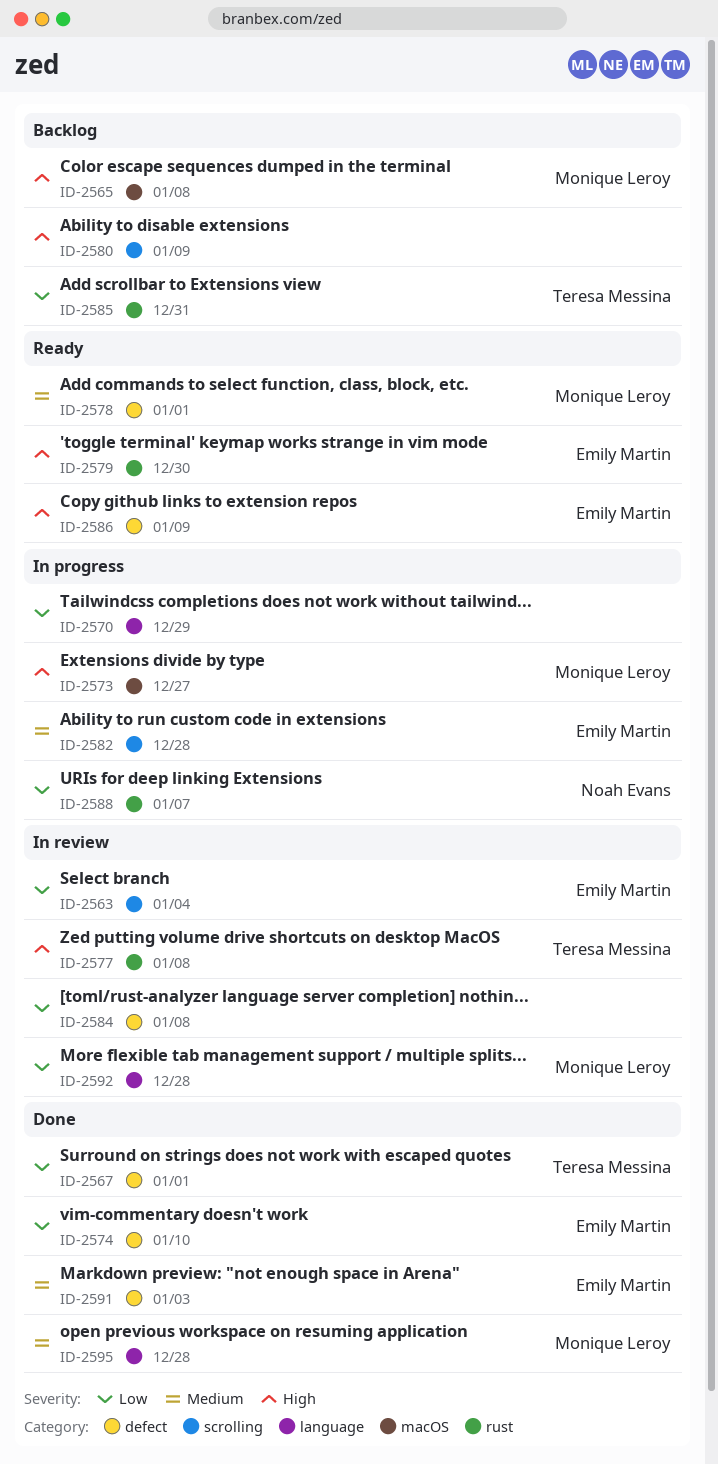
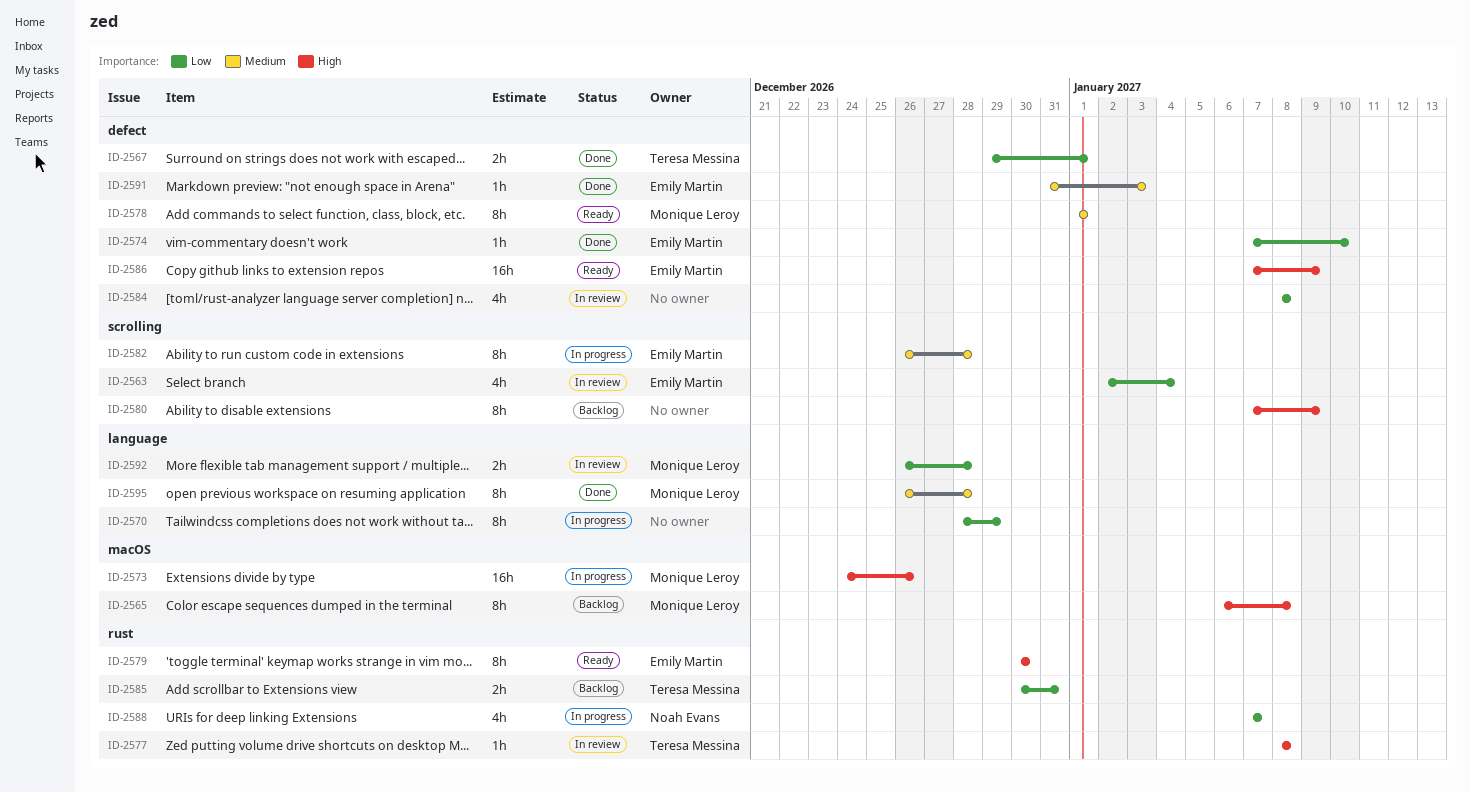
ID-2573, due: Dec 27 -> Dec 26

